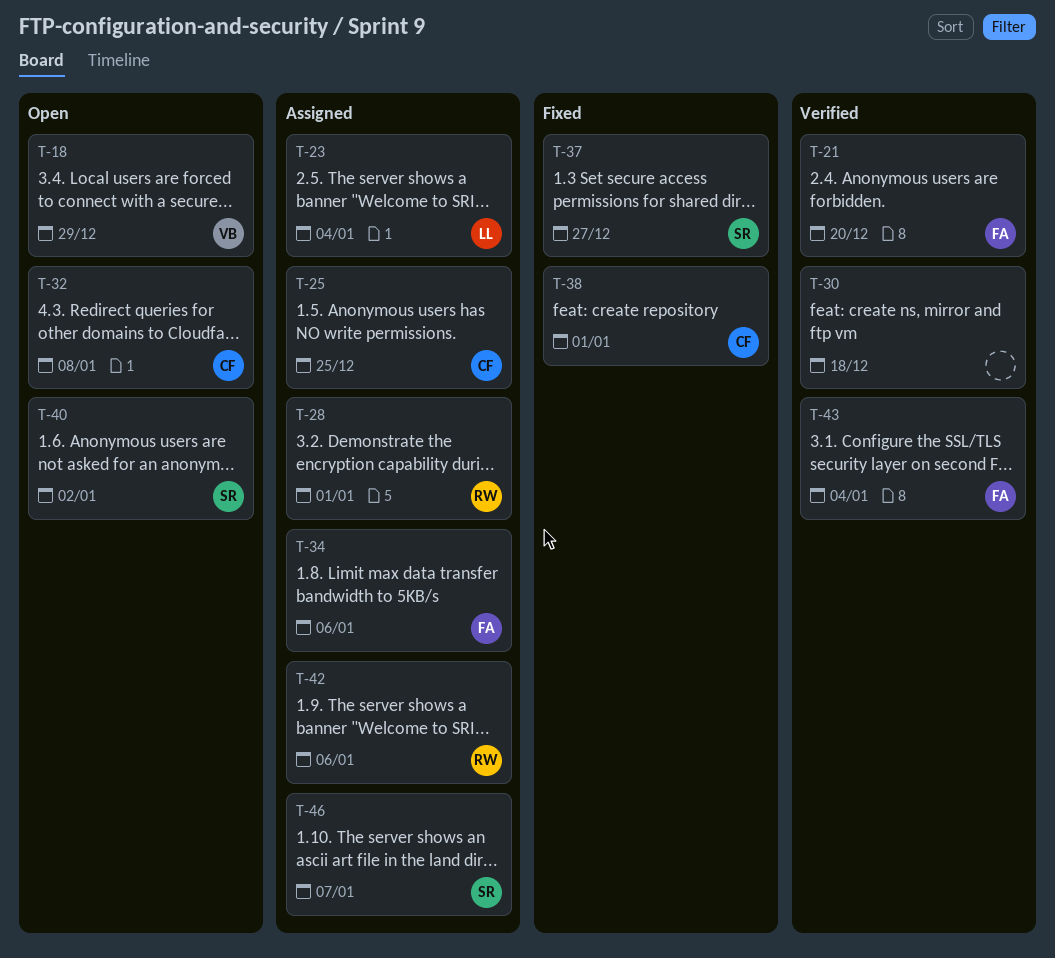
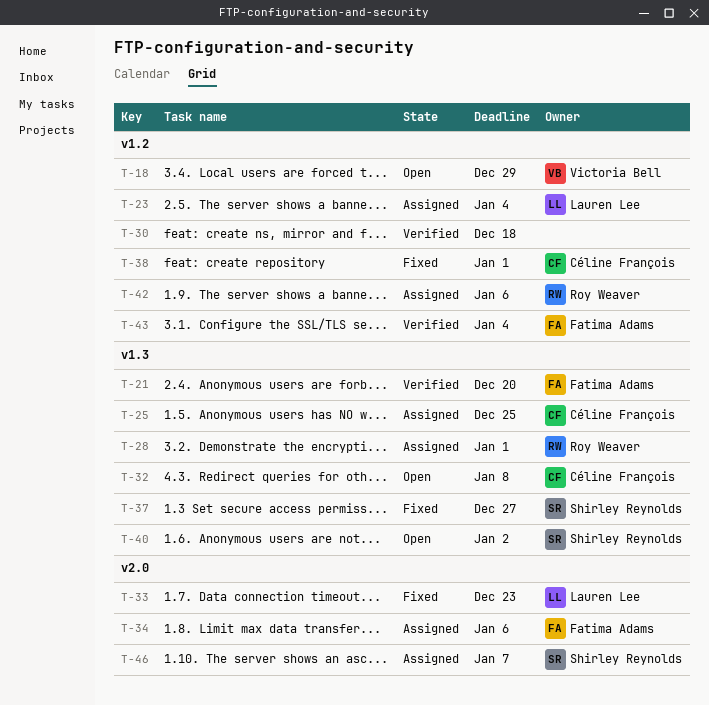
T-33: none -> present

